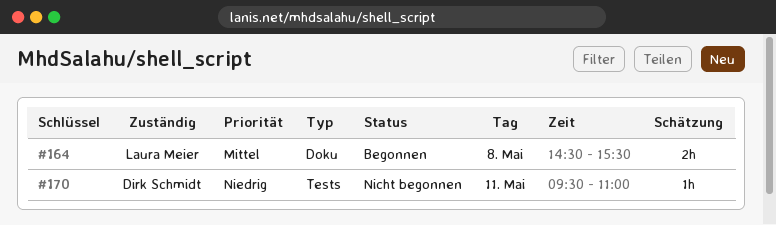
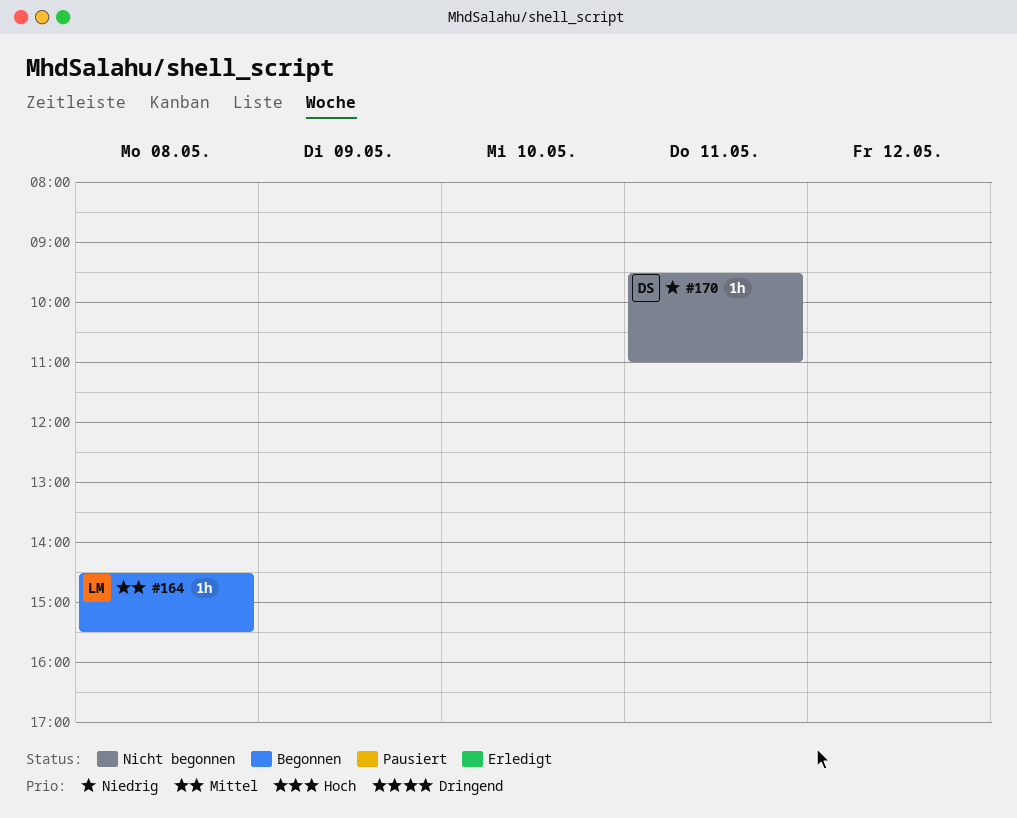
#164, estimate: 2h -> 1h

